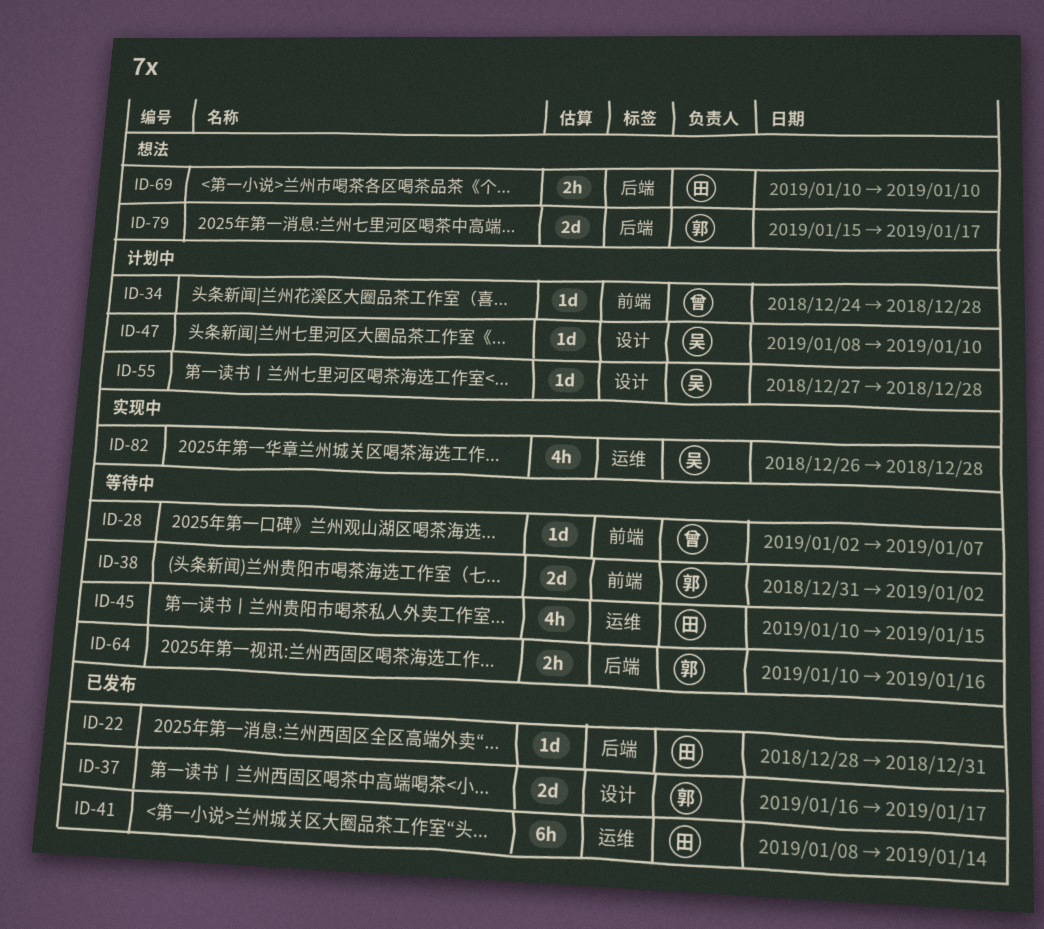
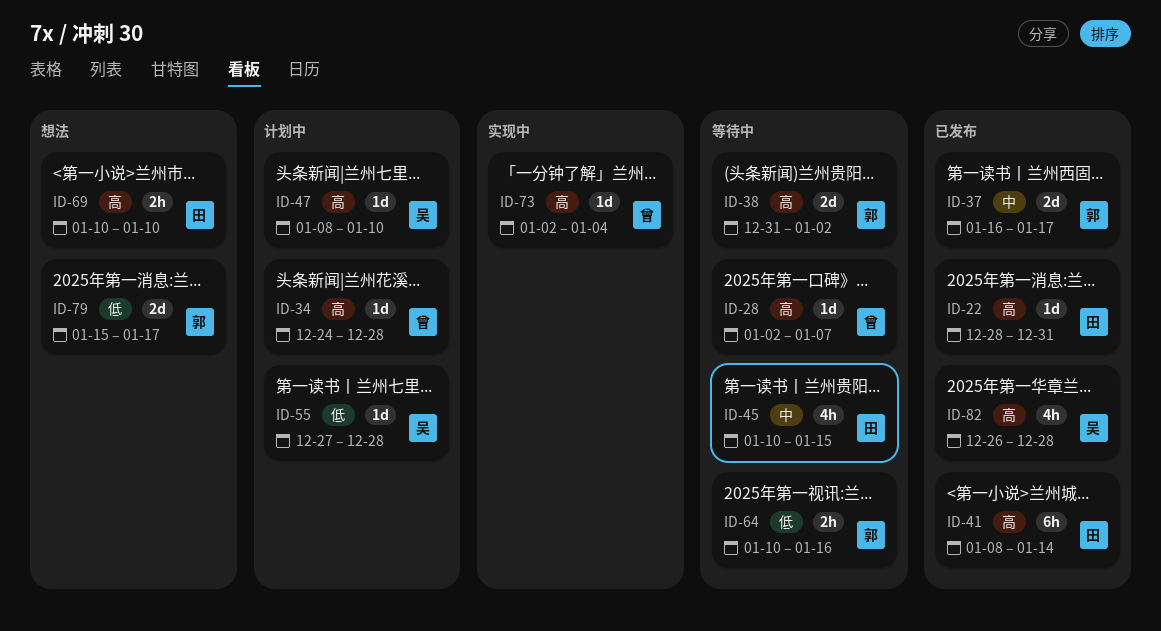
ID-73: none -> present
ID-82, status: 实现中 -> 已发布

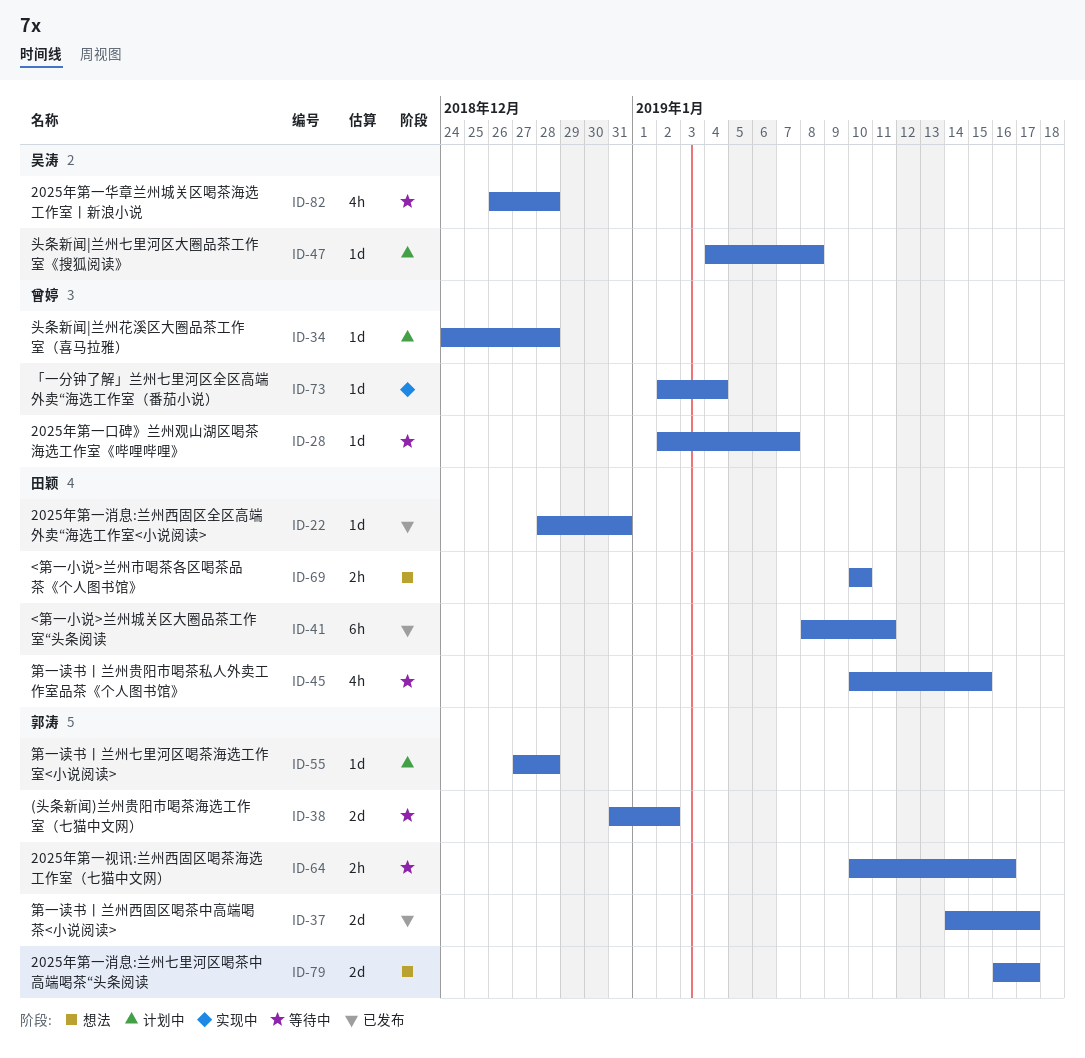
ID-37, start: Jan 16 -> Jan 14
ID-41, due: Jan 14 -> Jan 11
ID-47, start: Jan 8 -> Jan 4
ID-47, due: Jan 10 -> Jan 8
ID-55, owner: 吴涛 -> 郭涛
ID-79, start: Jan 15 -> Jan 16
ID-82, status: 已发布 -> 等待中

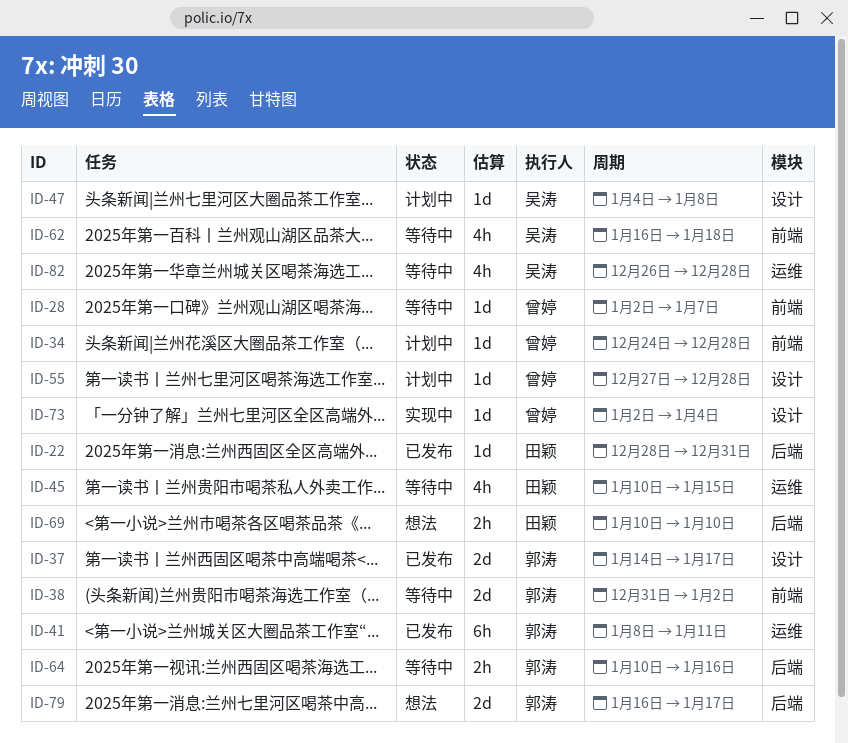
ID-41, owner: 田颖 -> 郭涛
ID-55, owner: 郭涛 -> 曾婷
ID-62: none -> present

